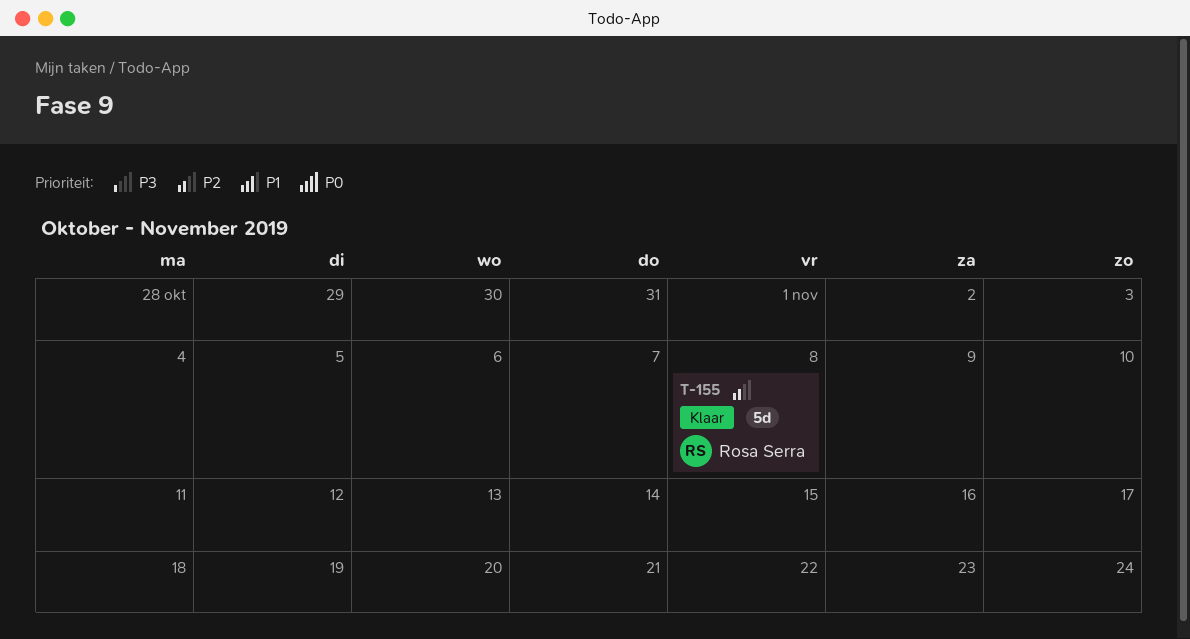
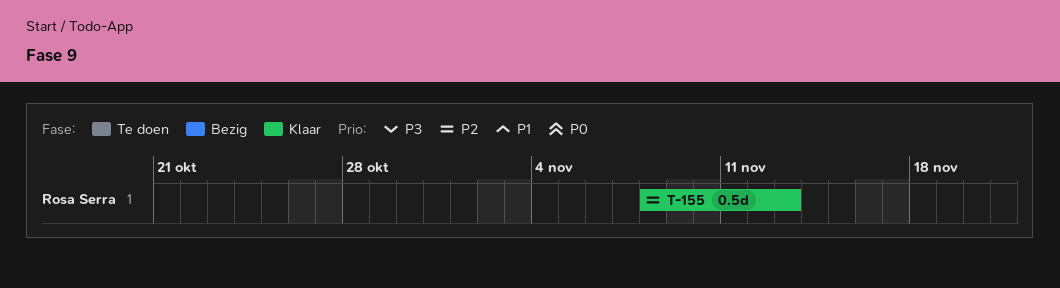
T-155, estimate: 5d -> 0.5d
T-155, due: Nov 8 -> Nov 13

